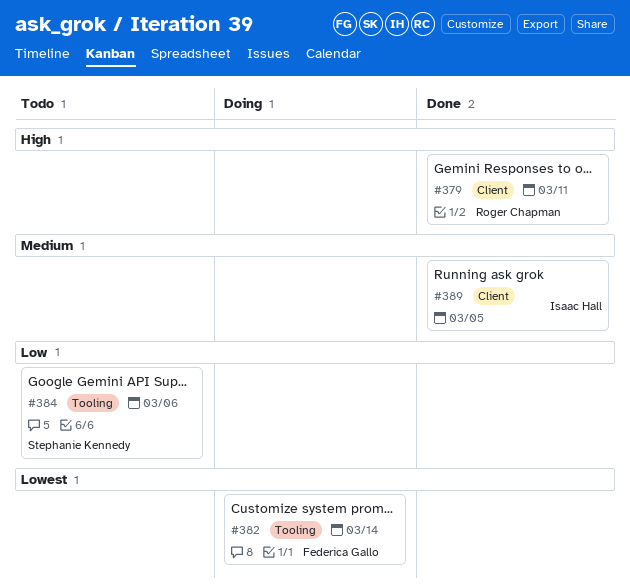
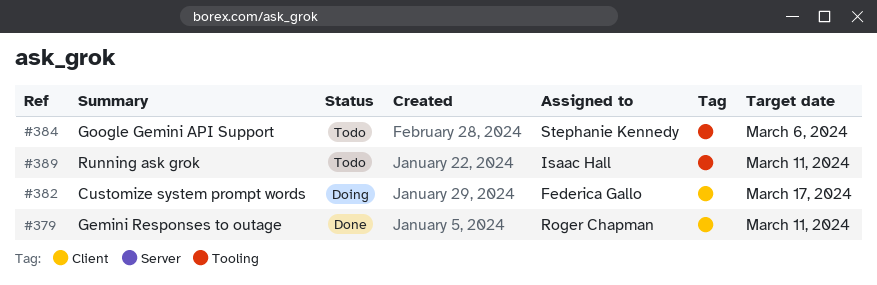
#382, label: Tooling -> Client
#382, due: Mar 14 -> Mar 17
#389, status: Done -> Todo
#389, label: Client -> Tooling
#389, due: Mar 5 -> Mar 11

